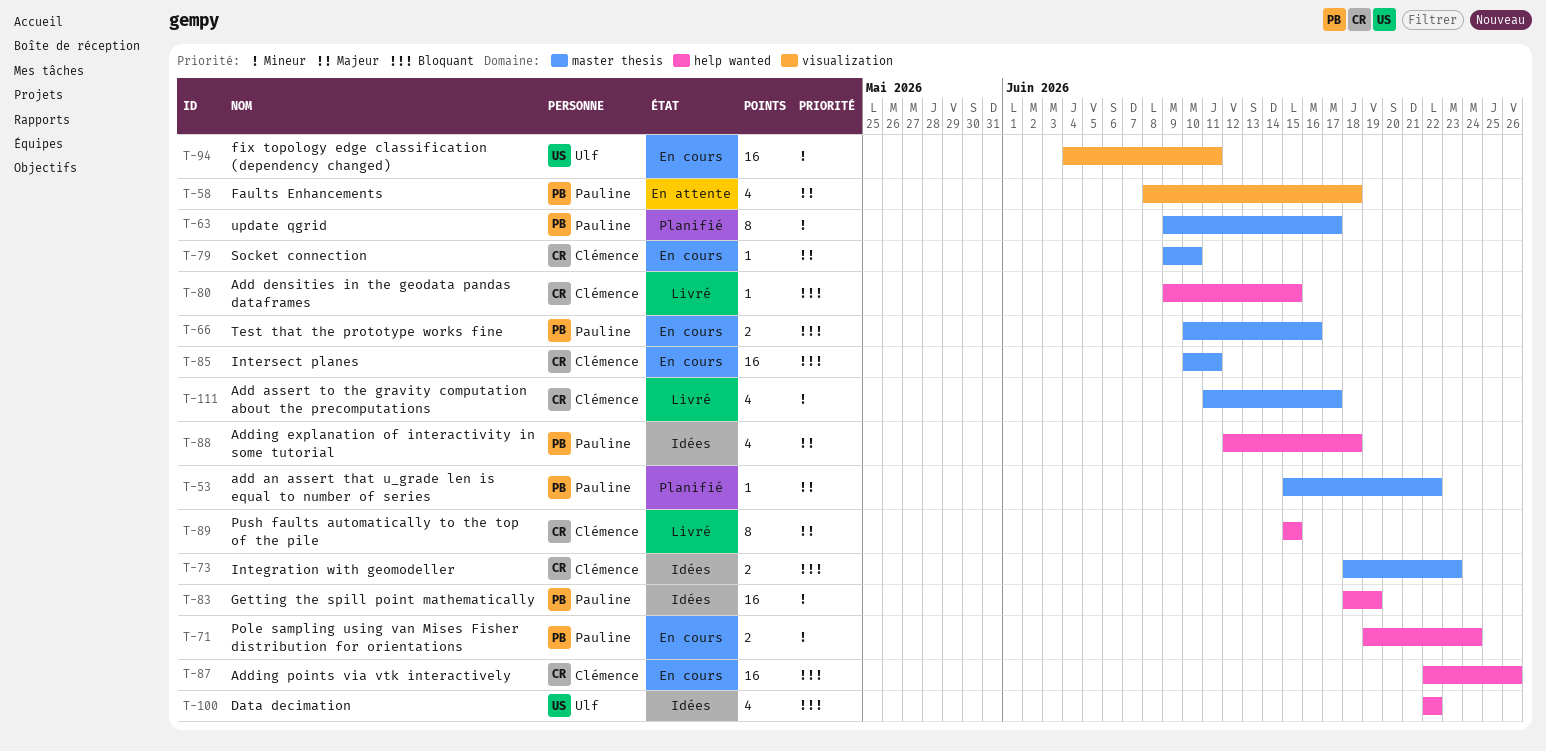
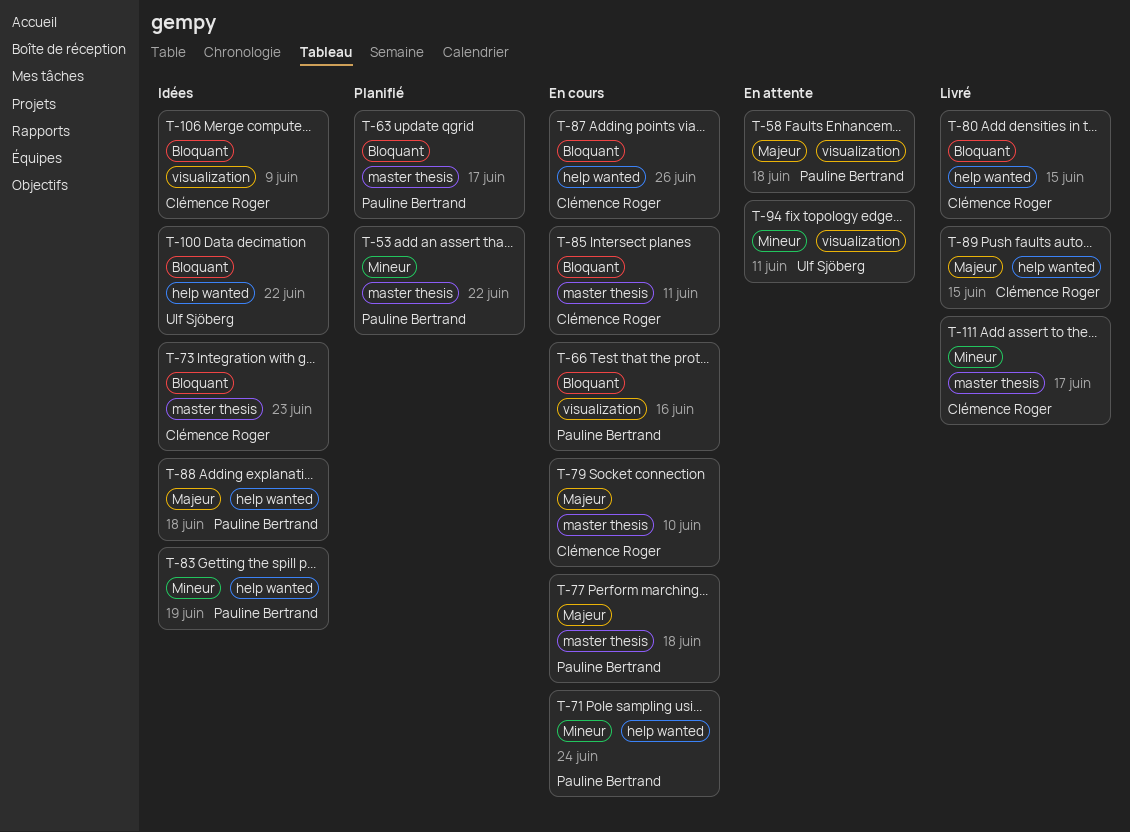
T-53, priority: Majeur -> Mineur
T-63, priority: Mineur -> Bloquant
T-66, label: master thesis -> visualization
T-77: none -> present
T-94, status: En cours -> En attente
T-106: none -> present

